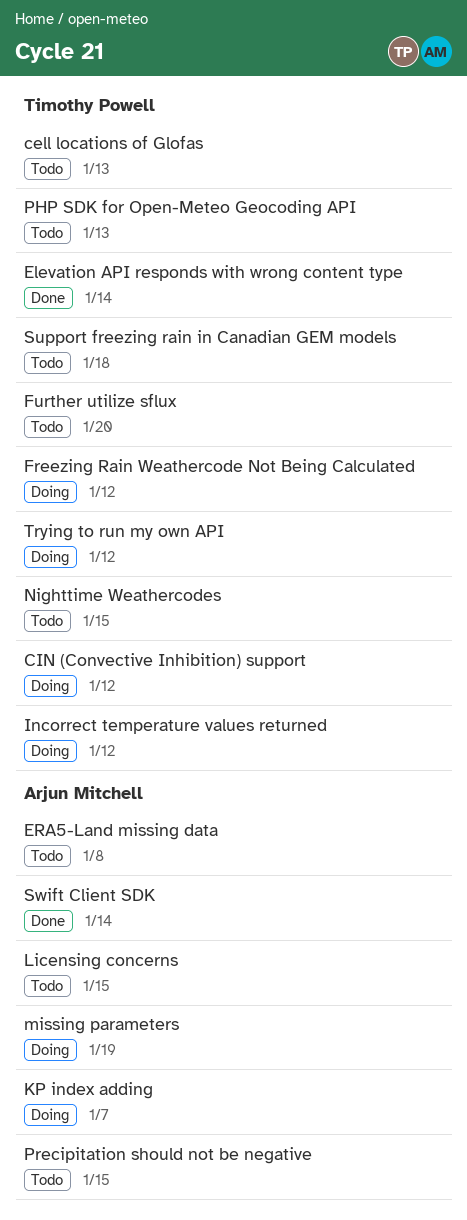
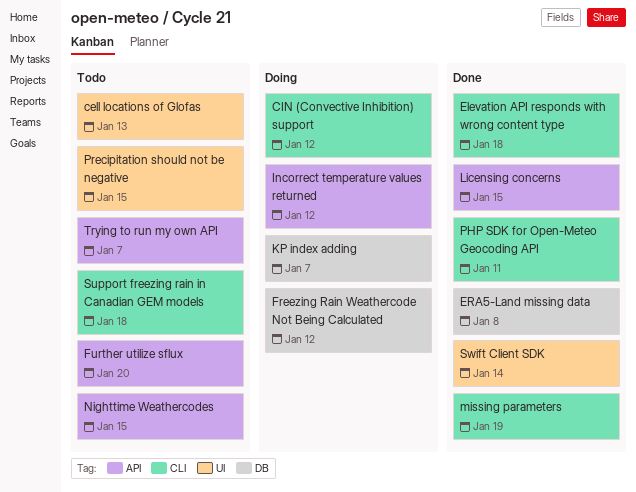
Elevation API responds with wrong content type, due: Jan 14 -> Jan 18
ERA5-Land missing data, status: Todo -> Done
Licensing concerns, status: Todo -> Done
missing parameters, status: Doing -> Done
PHP SDK for Open-Meteo Geocoding API, status: Todo -> Done
PHP SDK for Open-Meteo Geocoding API, due: Jan 13 -> Jan 11
Trying to run my own API, status: Doing -> Todo
Trying to run my own API, due: Jan 12 -> Jan 7

